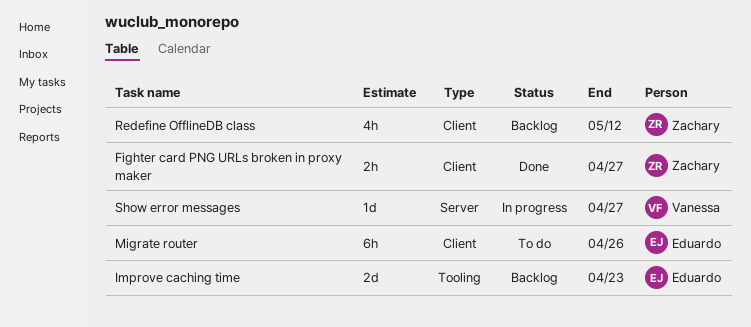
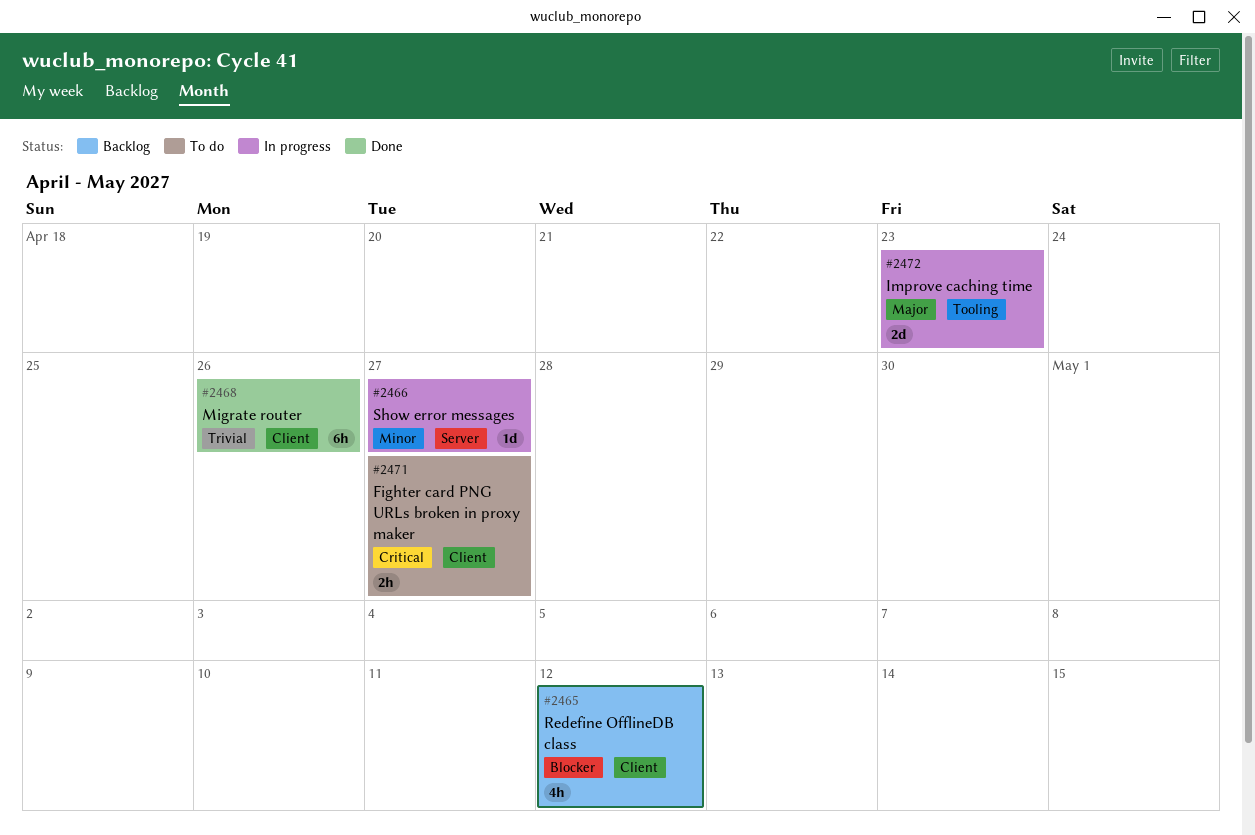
Fighter card PNG URLs broken in proxy maker, status: Done -> To do
Improve caching time, status: Backlog -> In progress
Migrate router, status: To do -> Done

